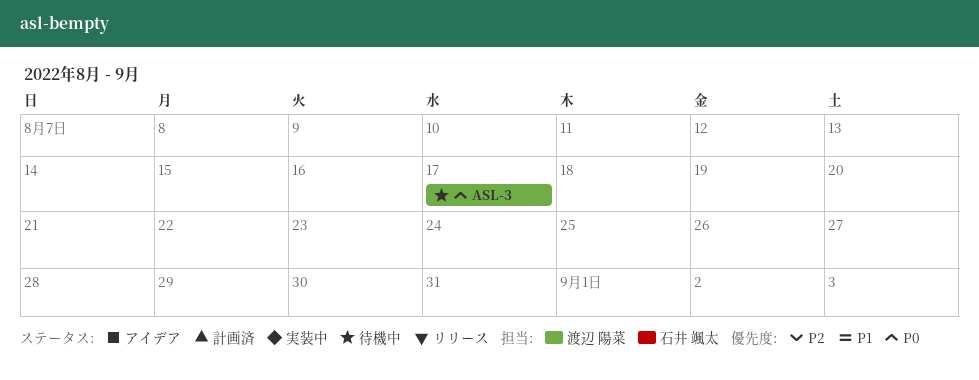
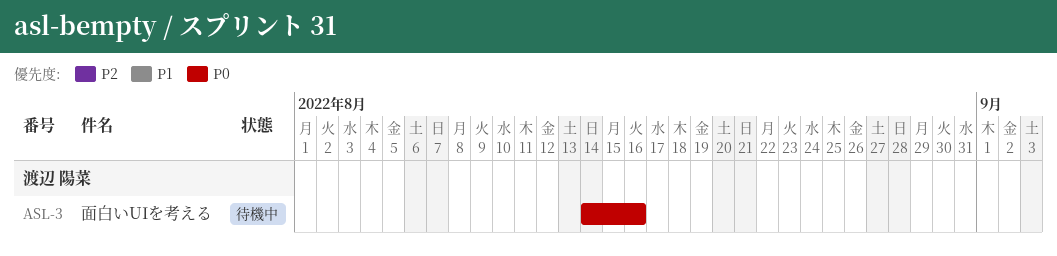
ASL-3, start: Aug 17 -> Aug 14
ASL-3, due: Aug 17 -> Aug 16

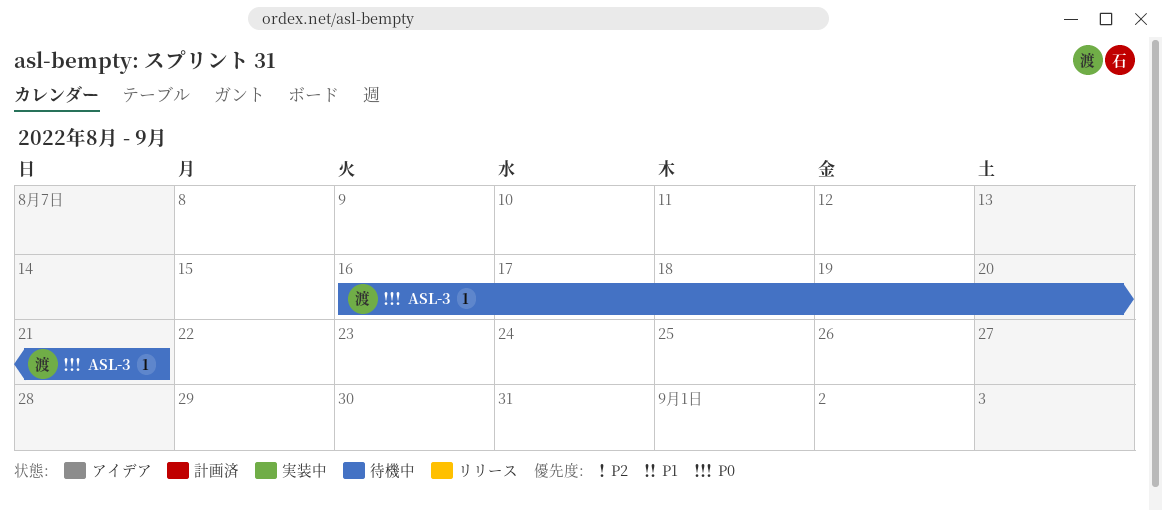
ASL-3, start: Aug 14 -> Aug 16
ASL-3, due: Aug 16 -> Aug 21

